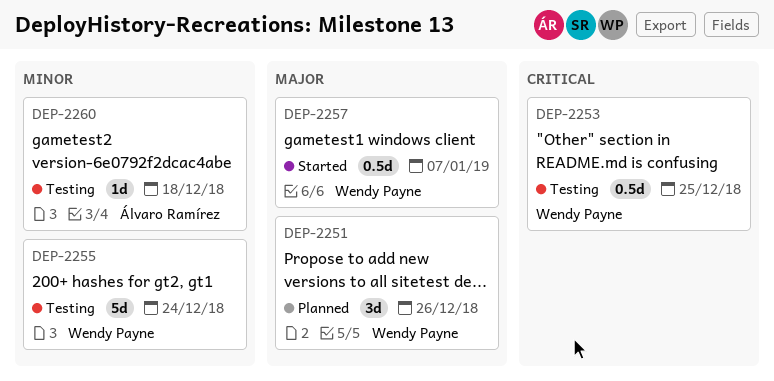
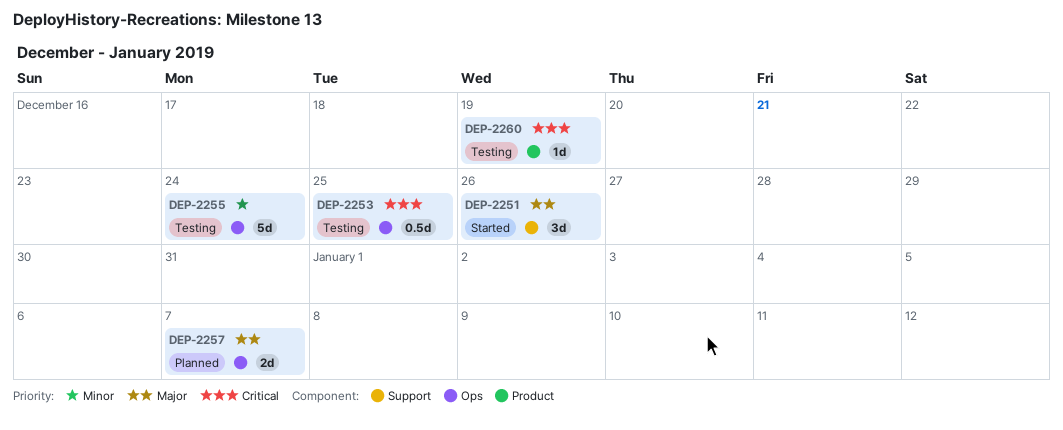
DEP-2251, status: Planned -> Started
DEP-2257, status: Started -> Planned
DEP-2257, estimate: 0.5d -> 2d
DEP-2260, priority: Minor -> Critical
DEP-2260, due: Dec 18 -> Dec 19

